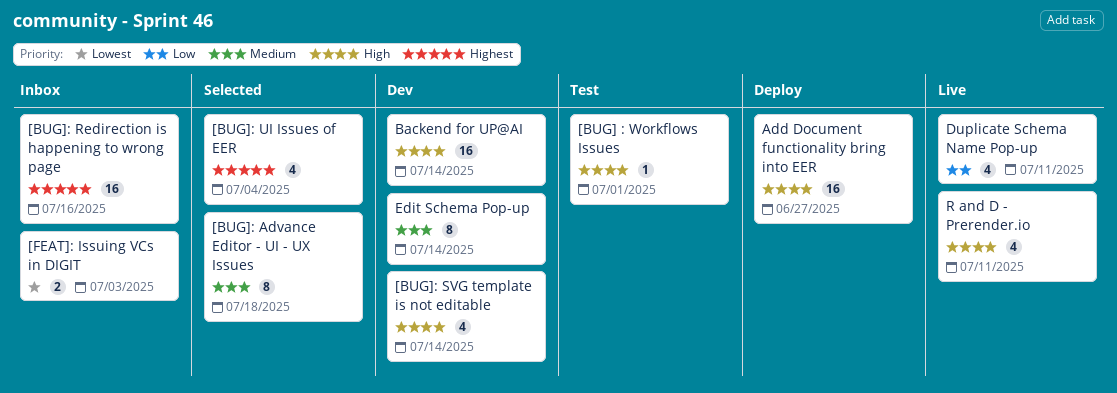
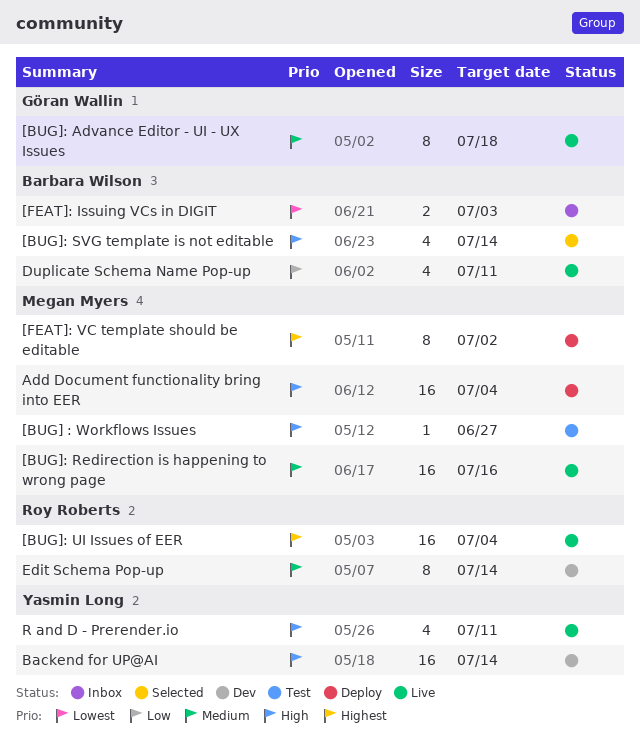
[BUG] : Workflows Issues, due: Jul 1 -> Jun 27
[BUG]: Advance Editor - UI - UX Issues, status: Selected -> Live
[BUG]: Redirection is happening to wrong page, status: Inbox -> Live
[BUG]: Redirection is happening to wrong page, priority: Highest -> Medium
[BUG]: SVG template is not editable, status: Dev -> Selected
[BUG]: UI Issues of EER, status: Selected -> Live
[BUG]: UI Issues of EER, estimate: 4 -> 16
[FEAT]: VC template should be editable: none -> present
Add Document functionality bring into EER, due: Jun 27 -> Jul 4

